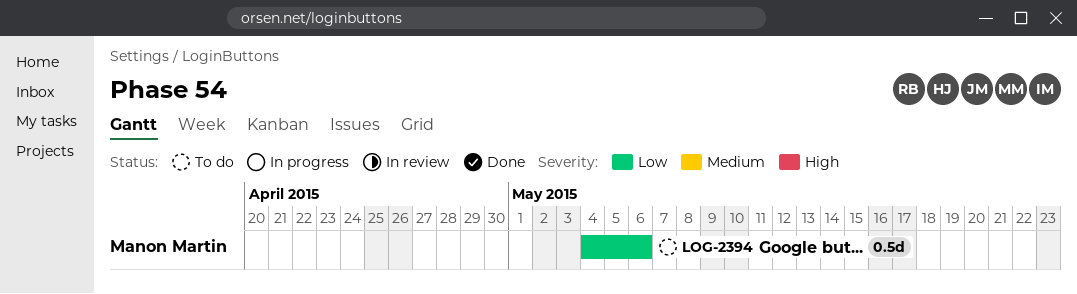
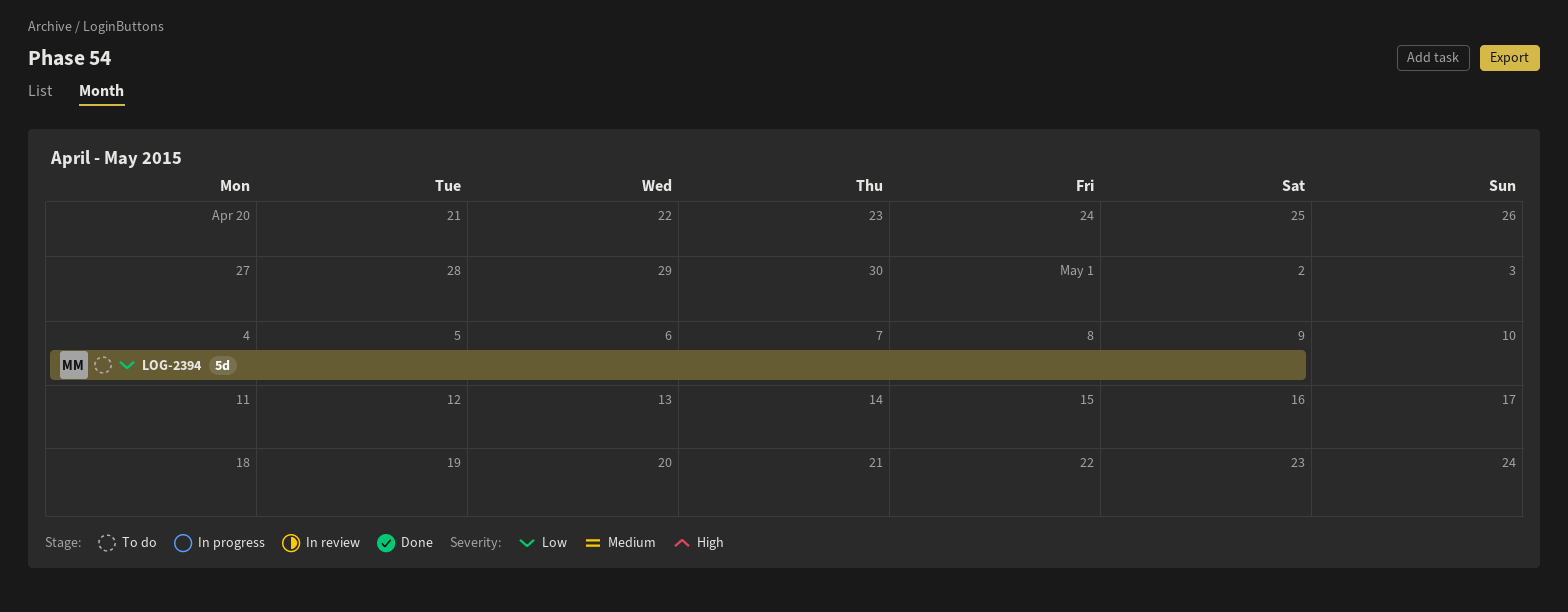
LOG-2394, estimate: 0.5d -> 5d
LOG-2394, due: May 6 -> May 9

